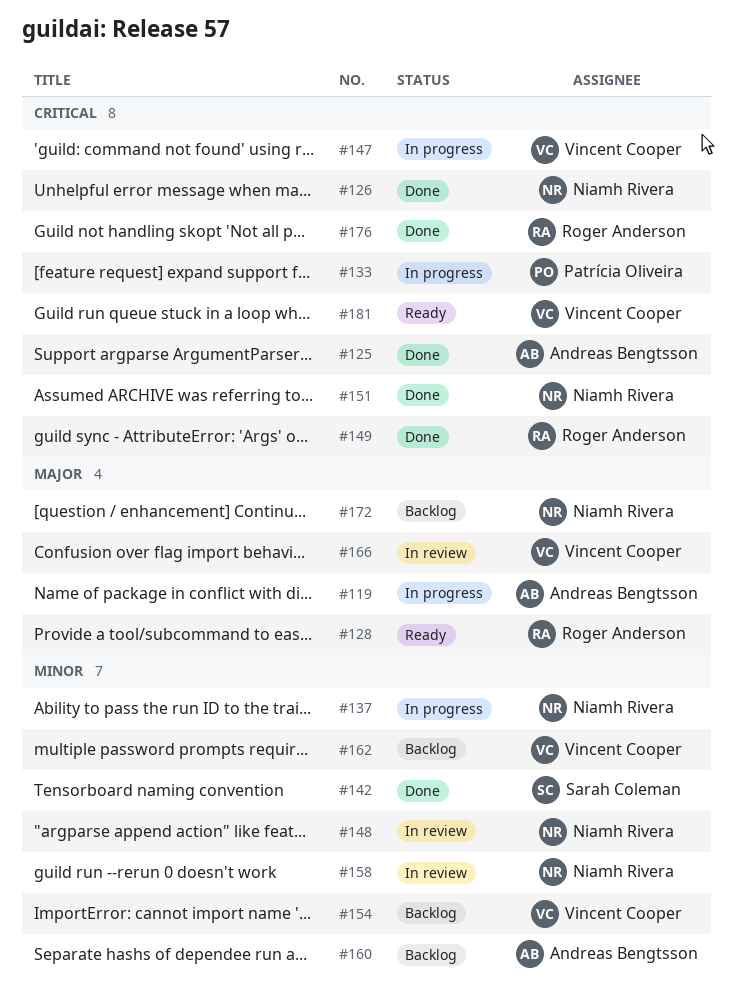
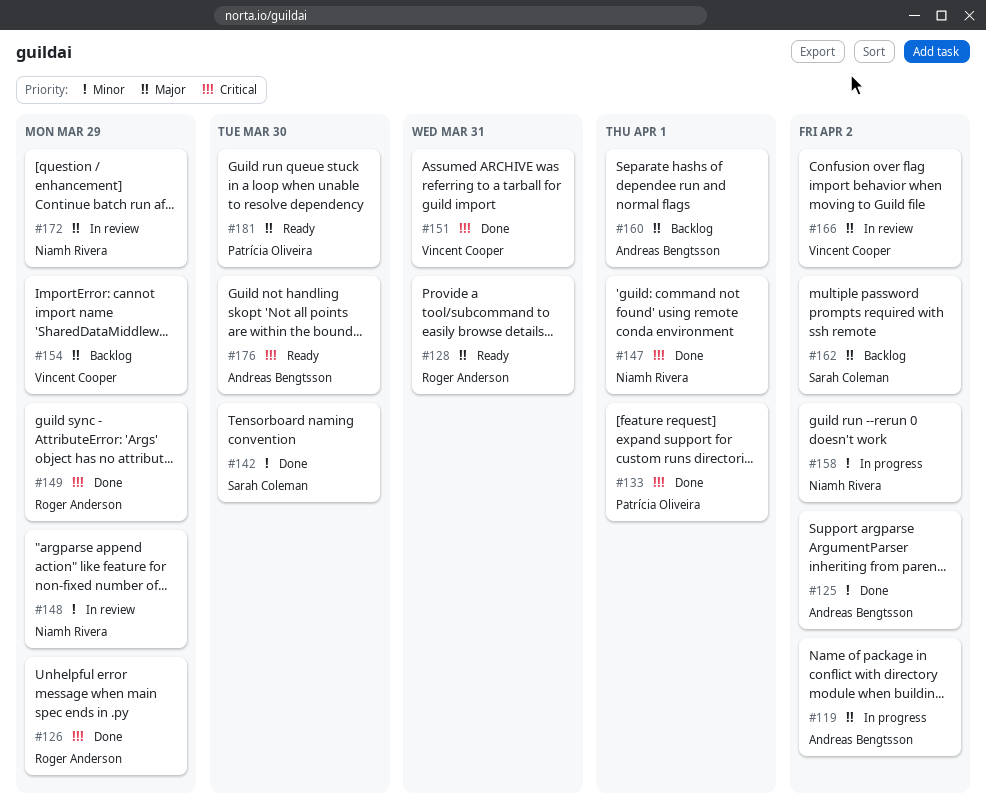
#125, priority: Critical -> Minor
#126, owner: Niamh Rivera -> Roger Anderson
#133, status: In progress -> Done
#137: present -> none
#147, status: In progress -> Done
#147, owner: Vincent Cooper -> Niamh Rivera
#151, owner: Niamh Rivera -> Vincent Cooper
#154, priority: Minor -> Major
#158, status: In review -> In progress
#160, priority: Minor -> Major
#162, owner: Vincent Cooper -> Sarah Coleman
#162, priority: Minor -> Major
#172, status: Backlog -> In review
#176, status: Done -> Ready
#176, owner: Roger Anderson -> Andreas Bengtsson
#181, owner: Vincent Cooper -> Patrícia Oliveira
#181, priority: Critical -> Major

